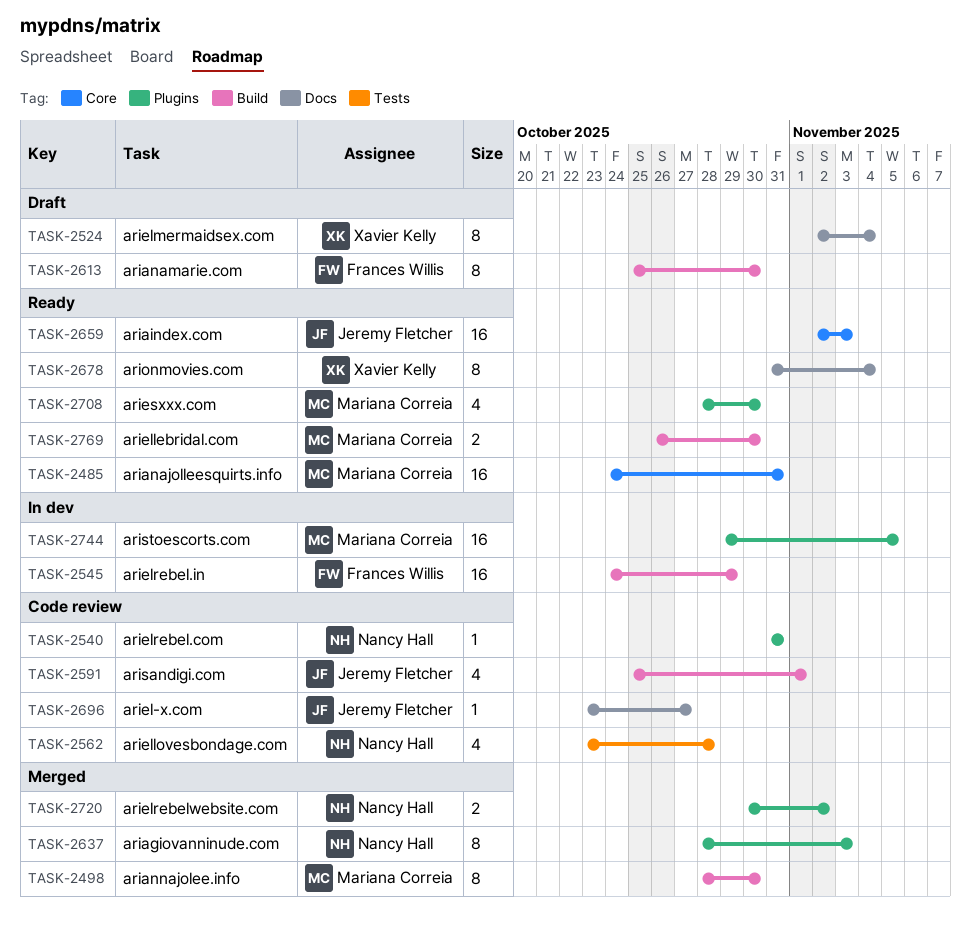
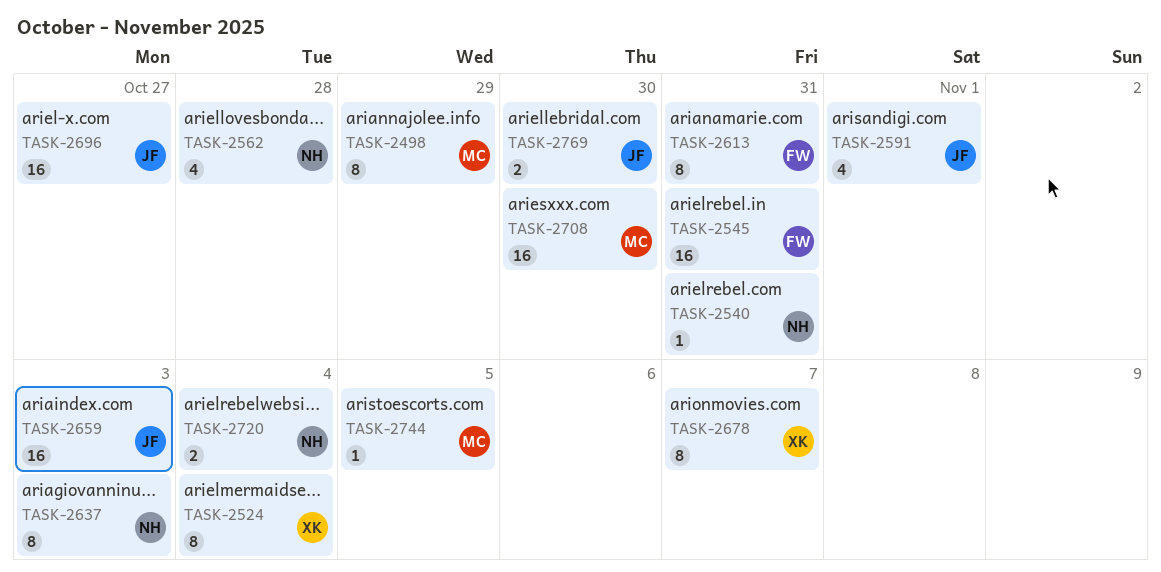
TASK-2485: present -> none
TASK-2498, due: Oct 30 -> Oct 29
TASK-2545, due: Oct 29 -> Oct 31
TASK-2613, due: Oct 30 -> Oct 31
TASK-2678, due: Nov 4 -> Nov 7
TASK-2696, estimate: 1 -> 16
TASK-2708, estimate: 4 -> 16
TASK-2720, due: Nov 2 -> Nov 4
TASK-2744, estimate: 16 -> 1
TASK-2769, owner: Mariana Correia -> Jeremy Fletcher

